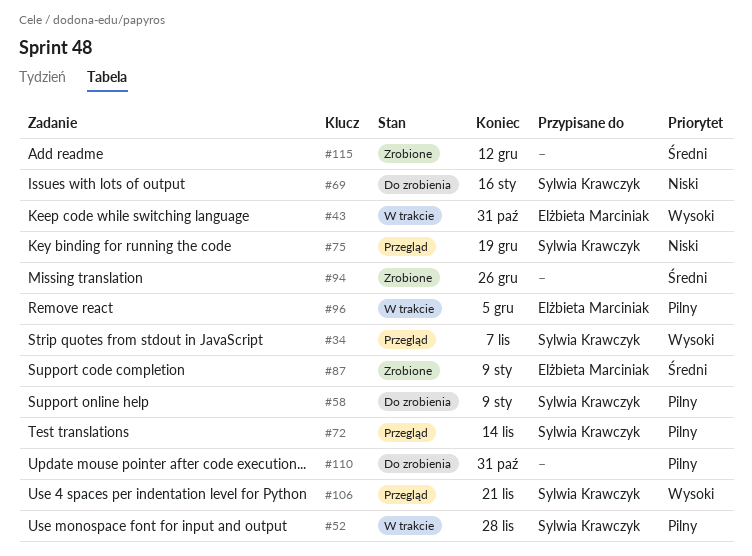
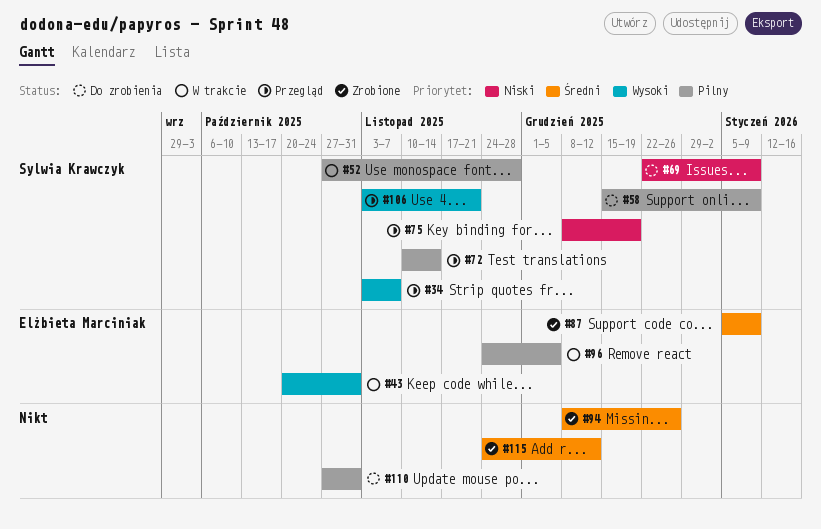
#69, due: Jan 16 -> Jan 9

